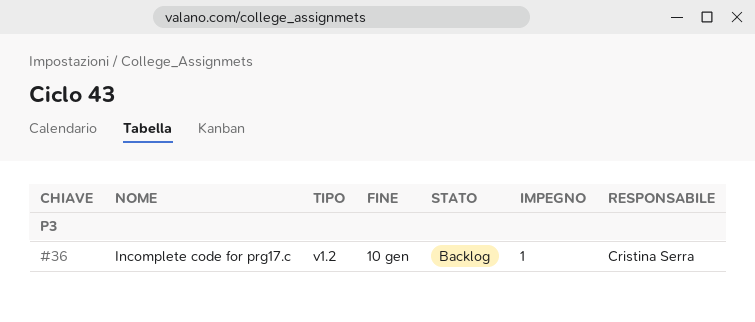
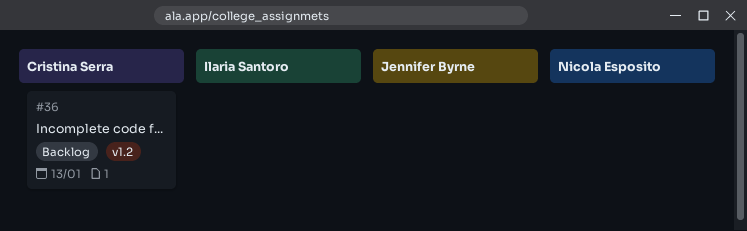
#36, due: Jan 10 -> Jan 13

